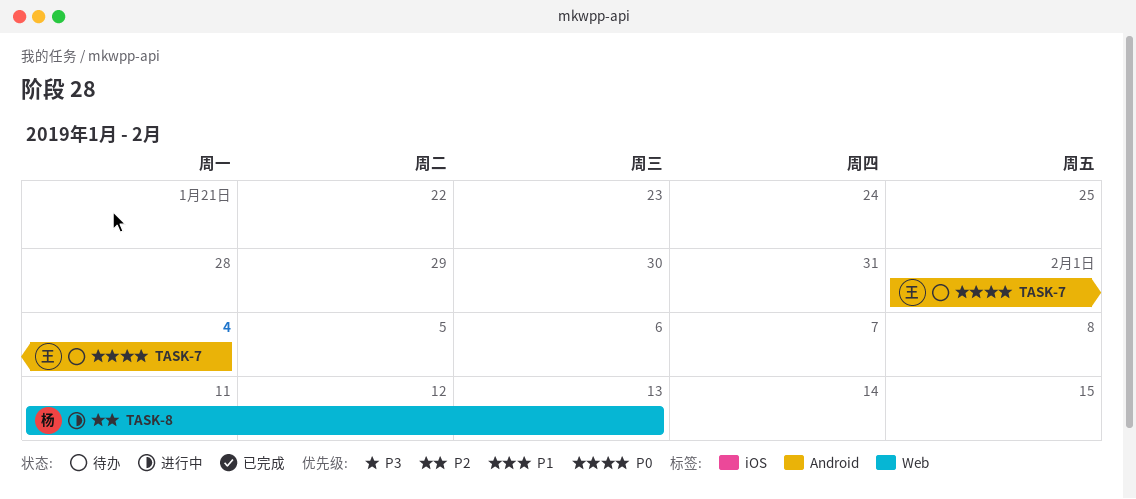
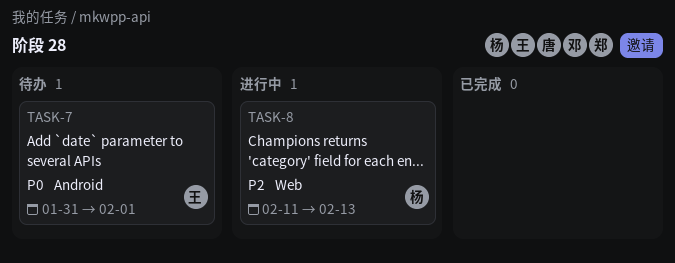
TASK-7, start: Feb 1 -> Jan 31
TASK-7, due: Feb 4 -> Feb 1

